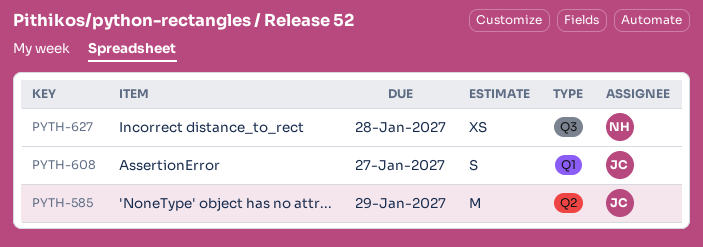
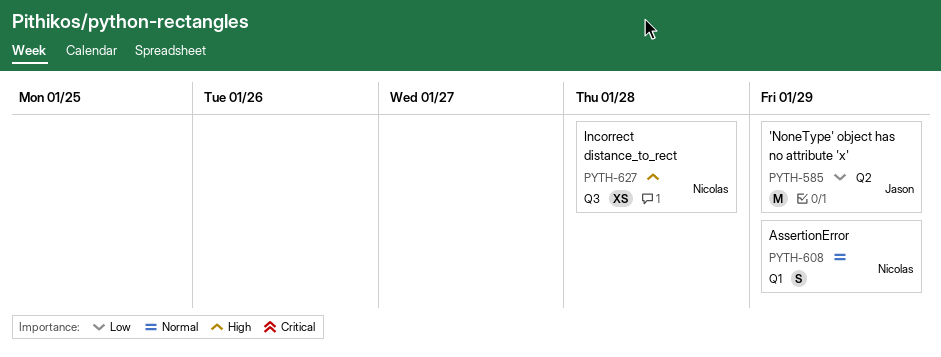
PYTH-608, owner: Jason -> Nicolas
PYTH-608, due: Jan 27 -> Jan 29

